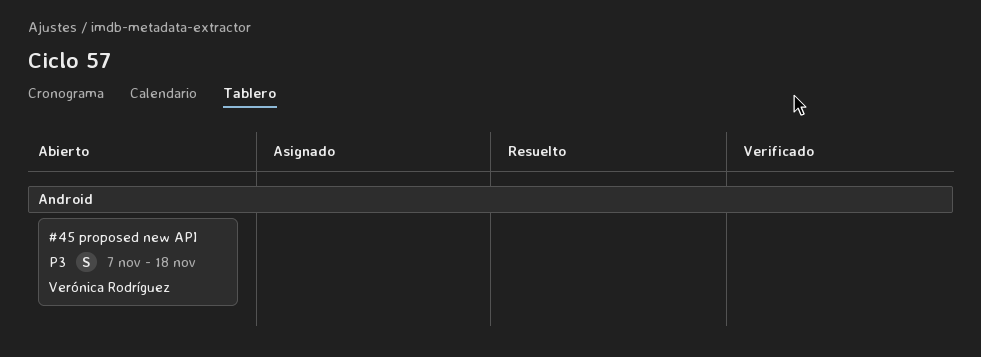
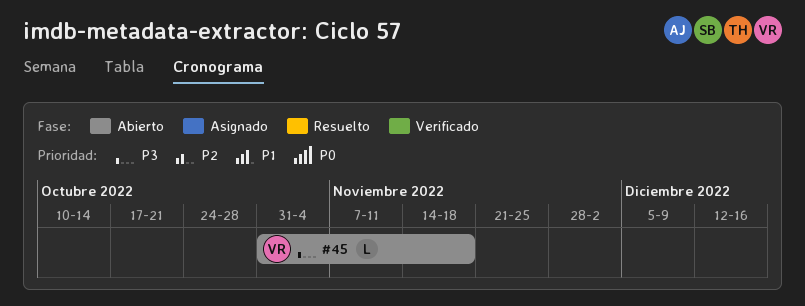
#45, estimate: S -> L
#45, start: Nov 7 -> Oct 31

